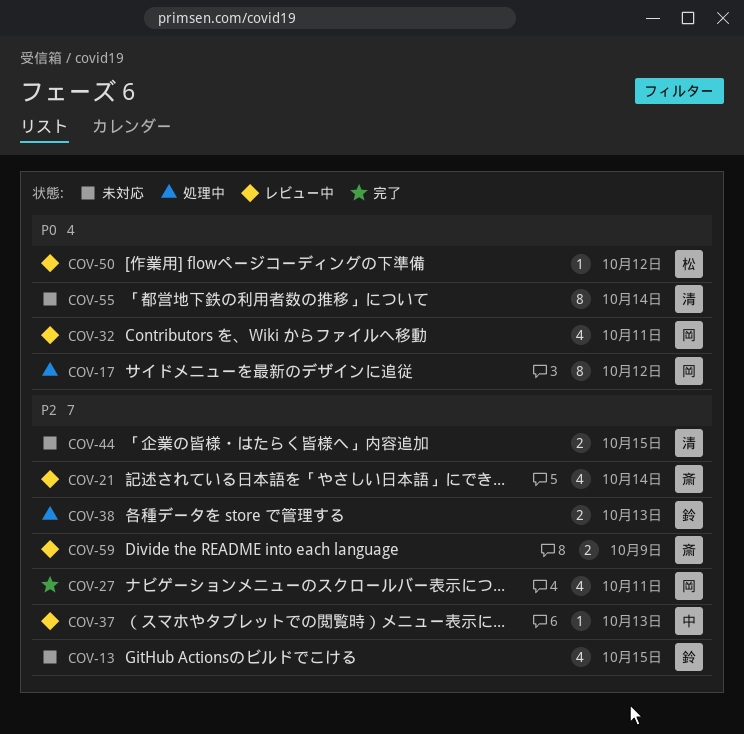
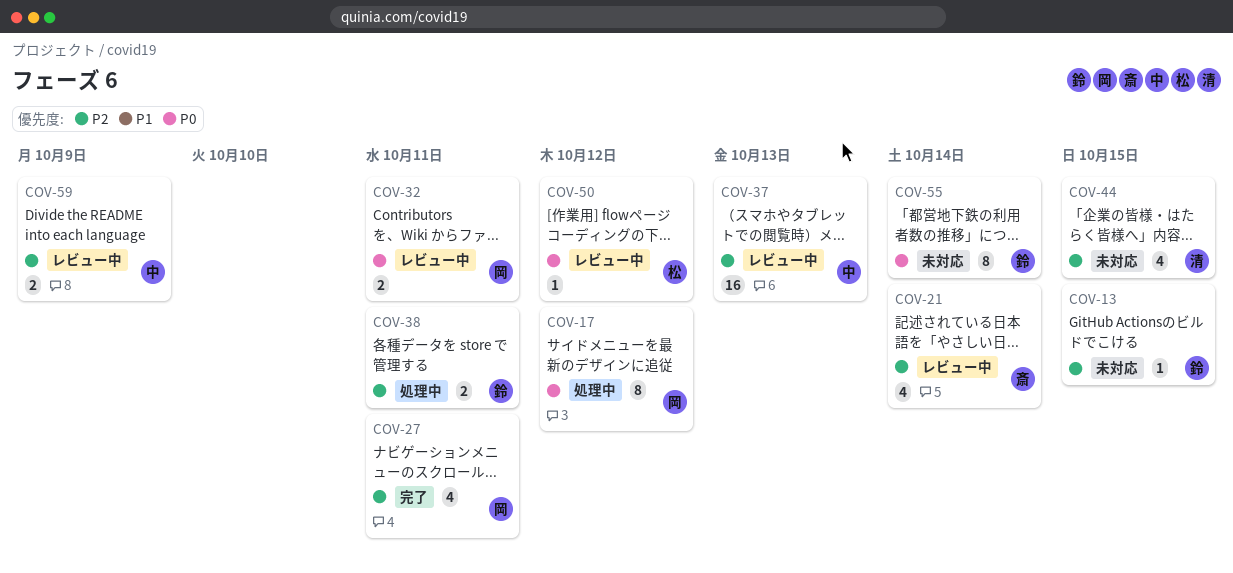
COV-13, estimate: 4 -> 1
COV-32, estimate: 4 -> 2
COV-37, estimate: 1 -> 16
COV-38, due: Oct 13 -> Oct 11
COV-44, estimate: 2 -> 4
COV-55, owner: 清 -> 鈴
COV-59, owner: 斎 -> 中

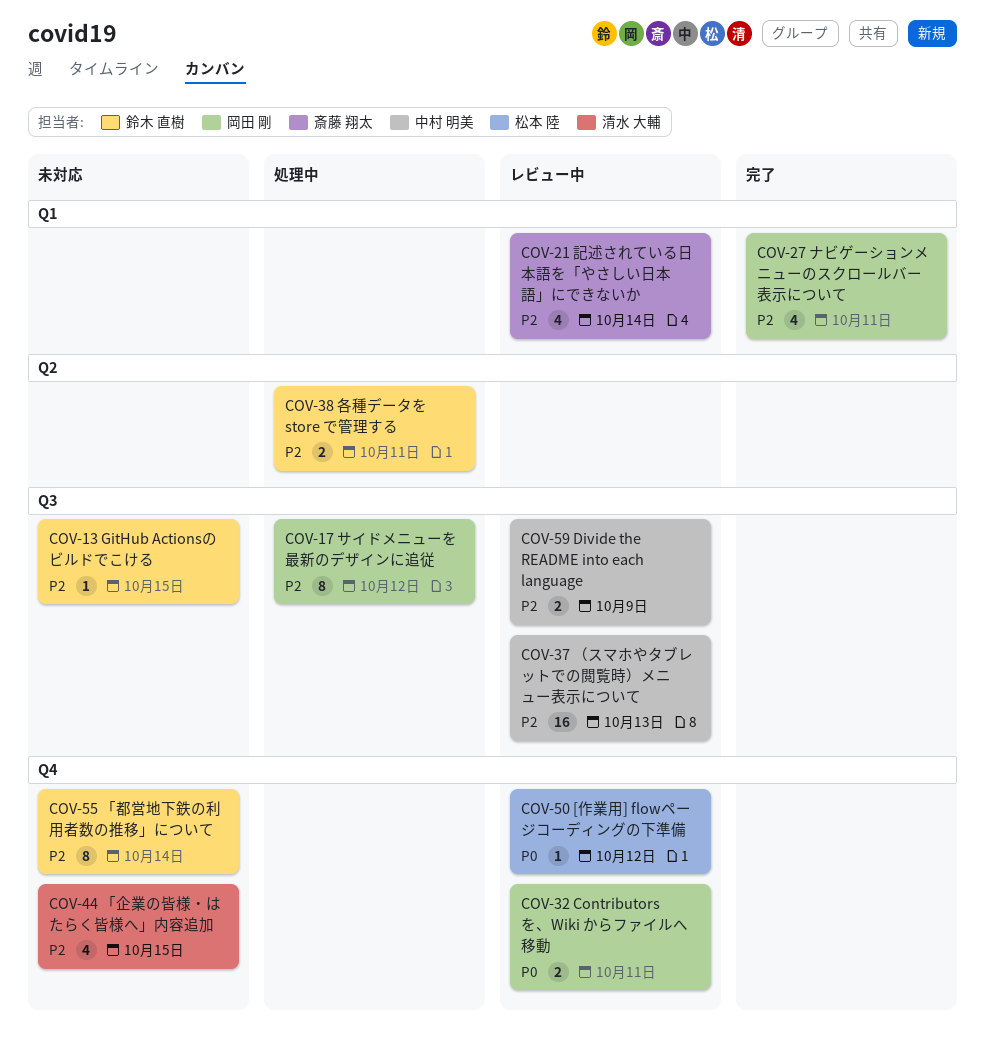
COV-17, priority: P0 -> P2
COV-55, priority: P0 -> P2

